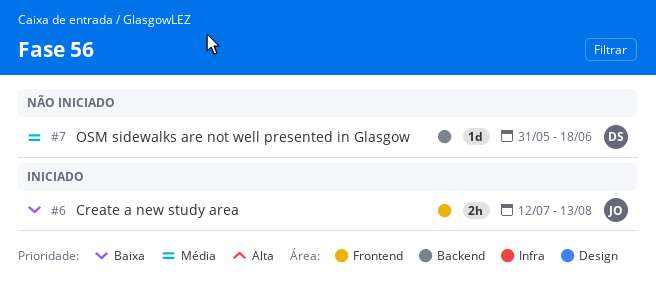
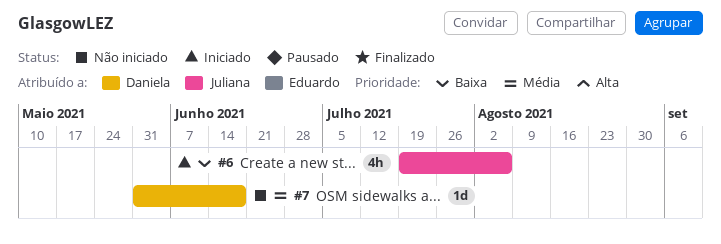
#6, estimate: 2h -> 4h
#6, start: Jul 12 -> Jul 19
#6, due: Aug 13 -> Aug 6

